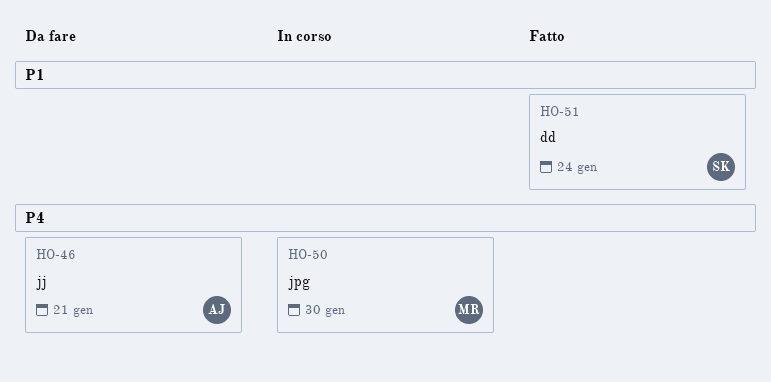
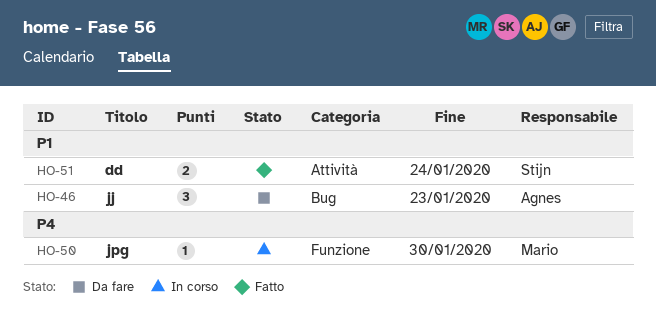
HO-46, priority: P4 -> P1
HO-46, due: Jan 21 -> Jan 23

